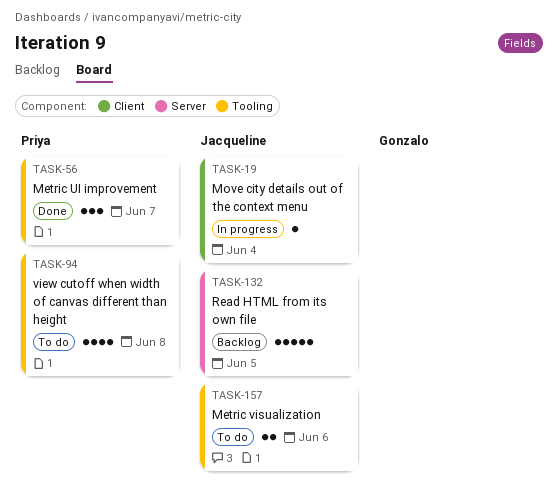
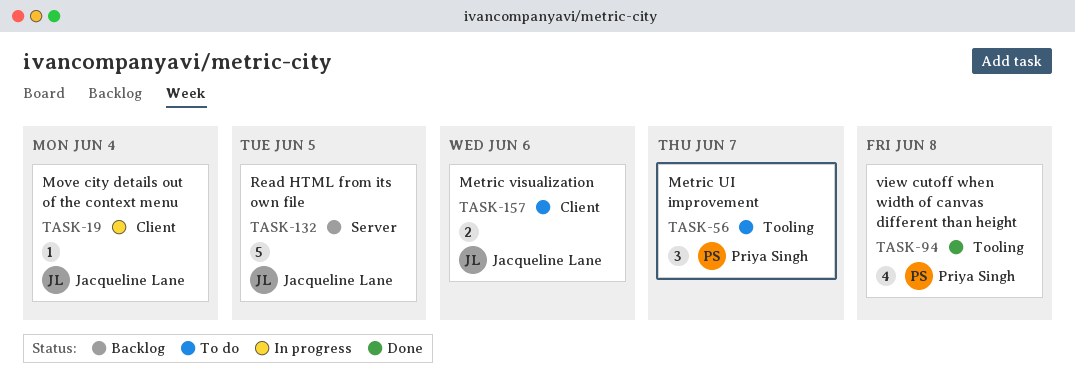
TASK-56, status: Done -> To do
TASK-94, status: To do -> Done
TASK-157, label: Tooling -> Client

